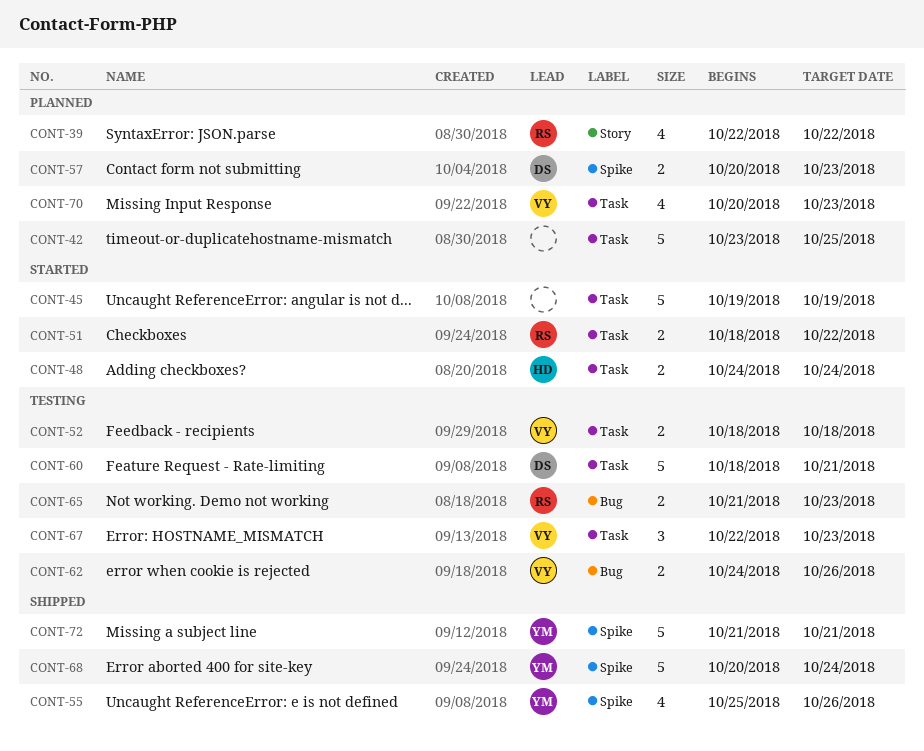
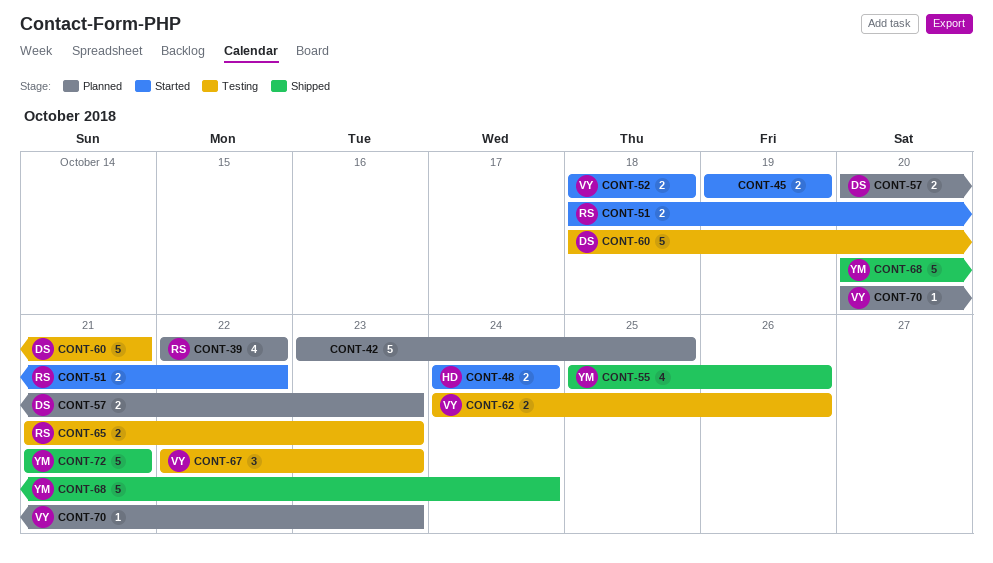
CONT-45, estimate: 5 -> 2
CONT-52, status: Testing -> Started
CONT-70, estimate: 4 -> 1

